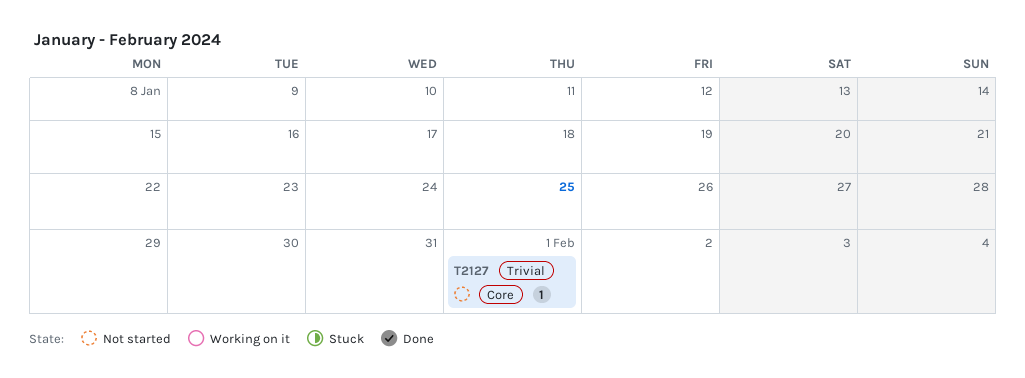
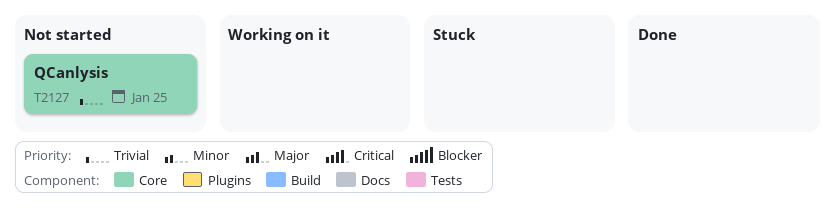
T2127, due: Feb 1 -> Jan 25

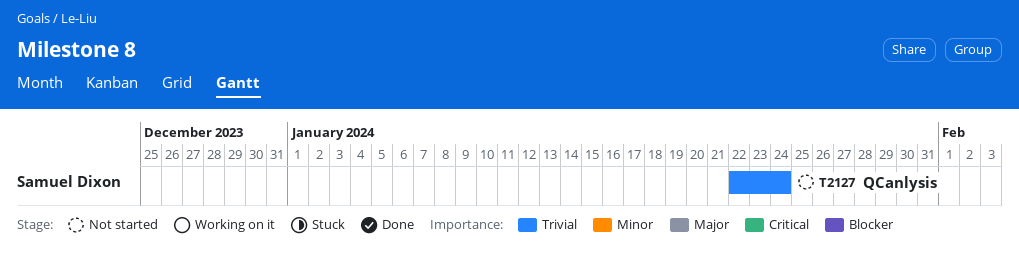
T2127, due: Jan 25 -> Jan 24

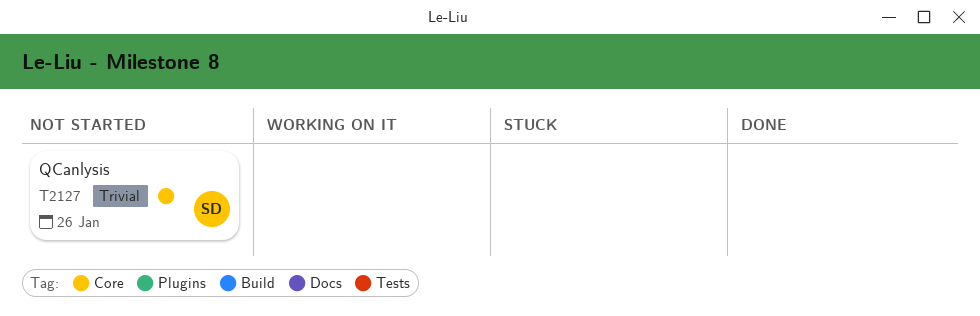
T2127, due: Jan 24 -> Jan 26

